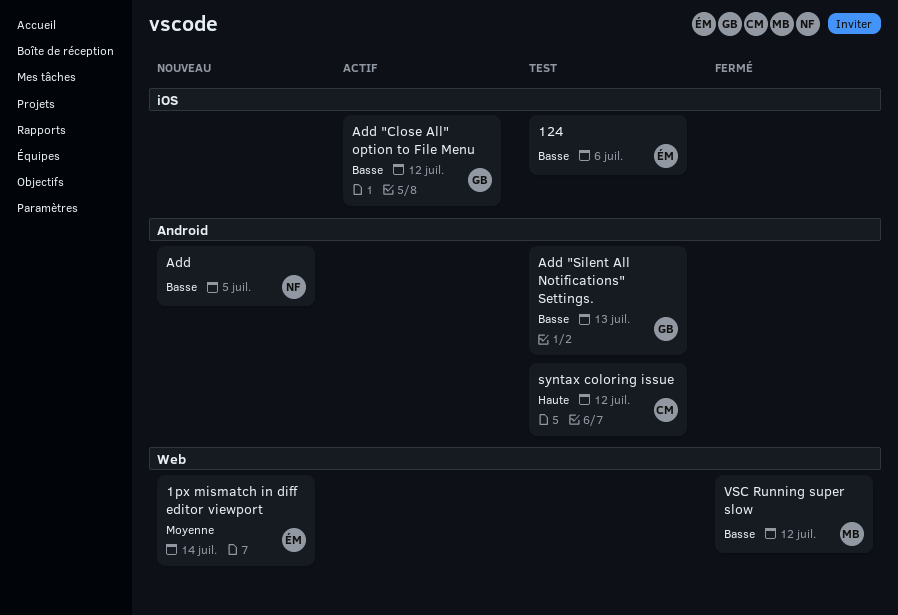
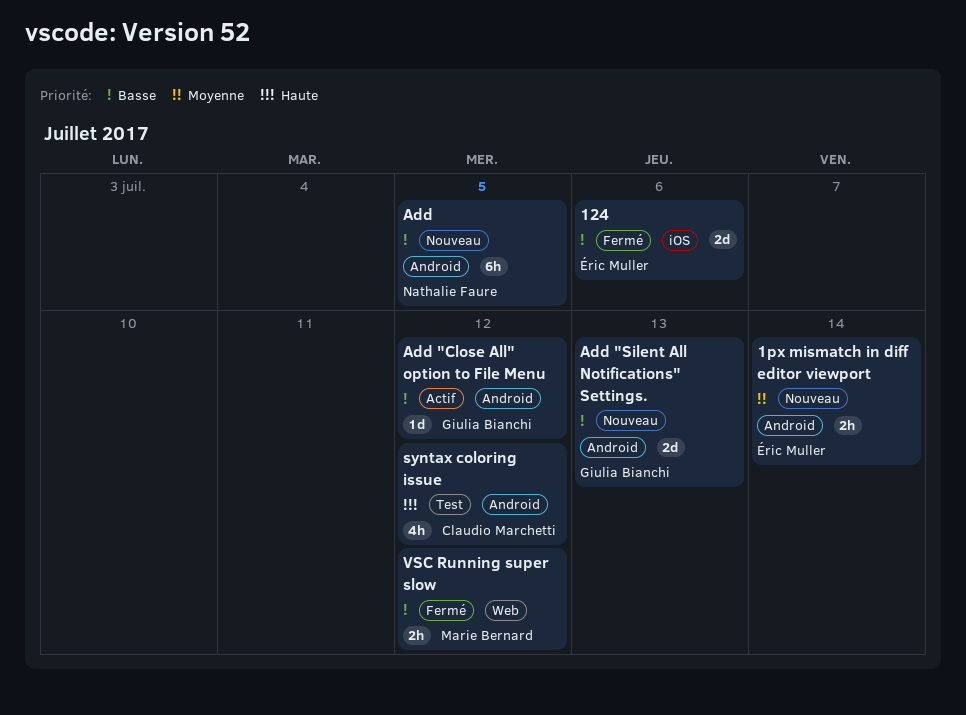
124, status: Test -> Fermé
1px mismatch in diff editor viewport, label: Web -> Android
Add "Close All" option to File Menu, label: iOS -> Android
Add "Silent All Notifications" Settings., status: Test -> Nouveau

